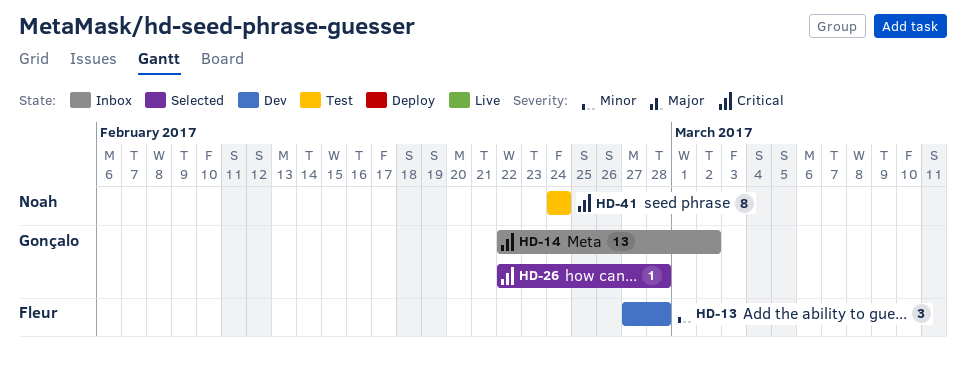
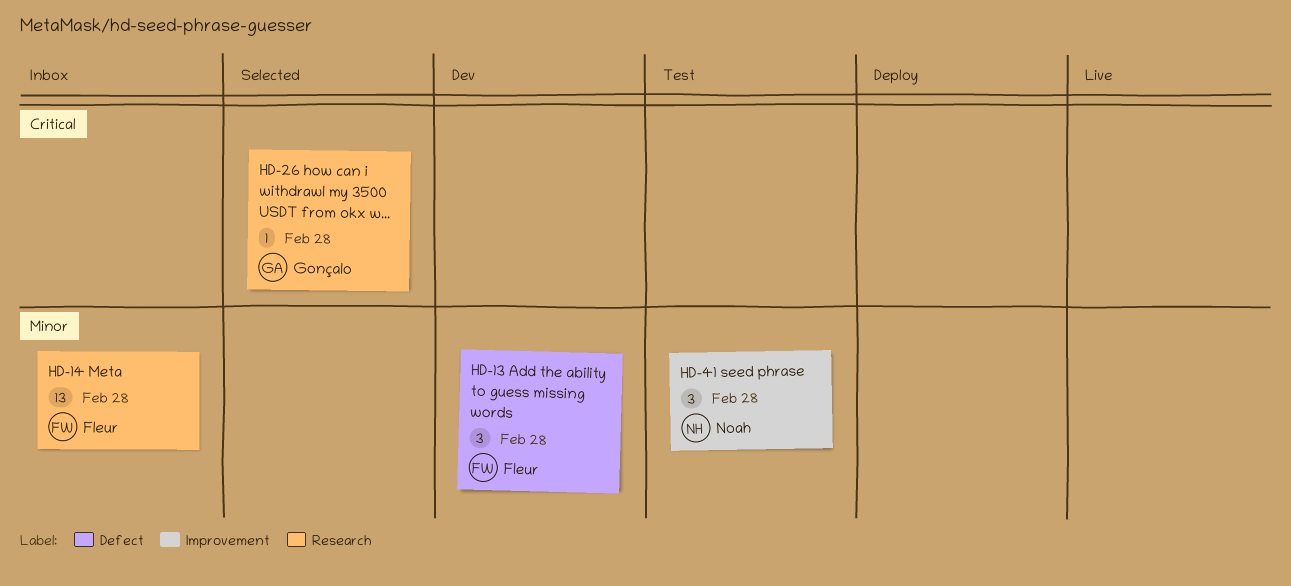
HD-14, owner: Gonçalo -> Fleur
HD-14, priority: Critical -> Minor
HD-14, due: Mar 2 -> Feb 28
HD-41, priority: Critical -> Minor
HD-41, estimate: 8 -> 3
HD-41, due: Feb 24 -> Feb 28

